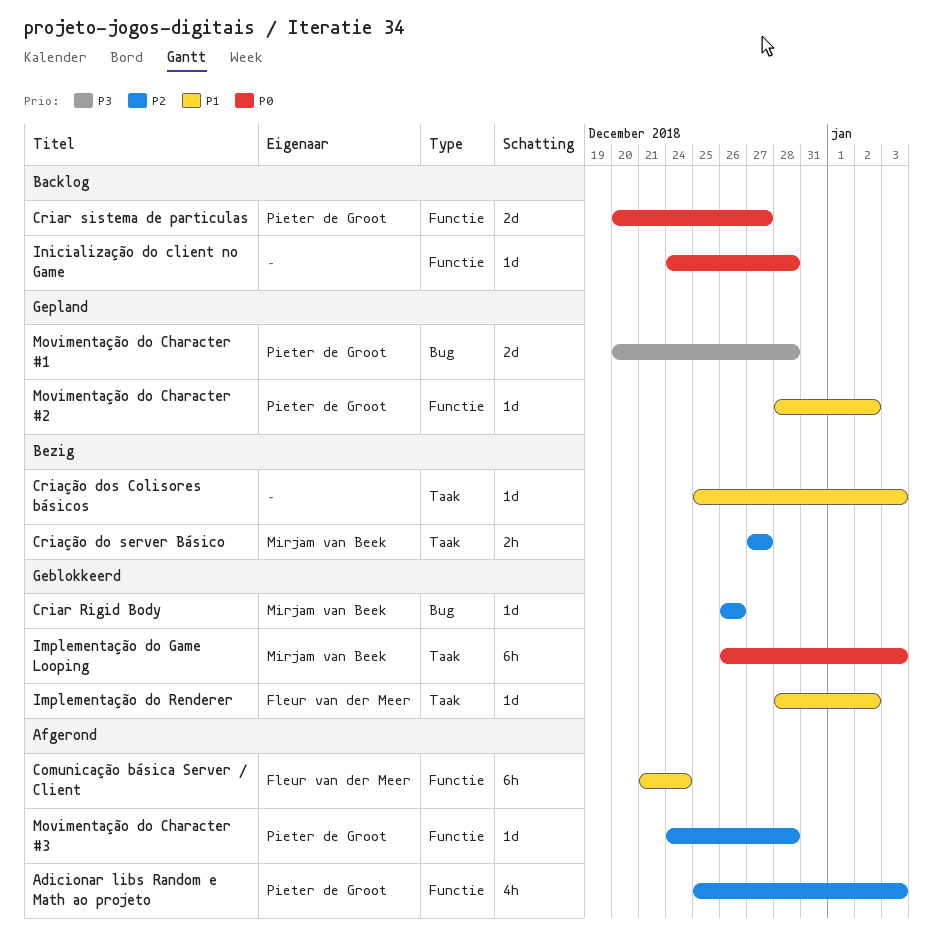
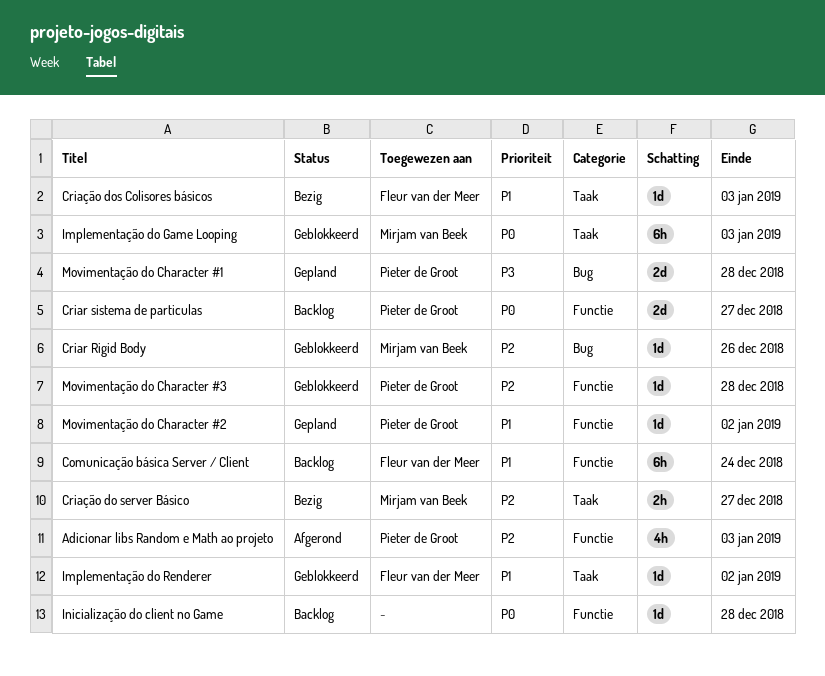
Comunicação básica Server / Client, status: Afgerond -> Backlog
Criação dos Colisores básicos, owner: none -> Fleur van der Meer
Movimentação do Character #3, status: Afgerond -> Geblokkeerd

